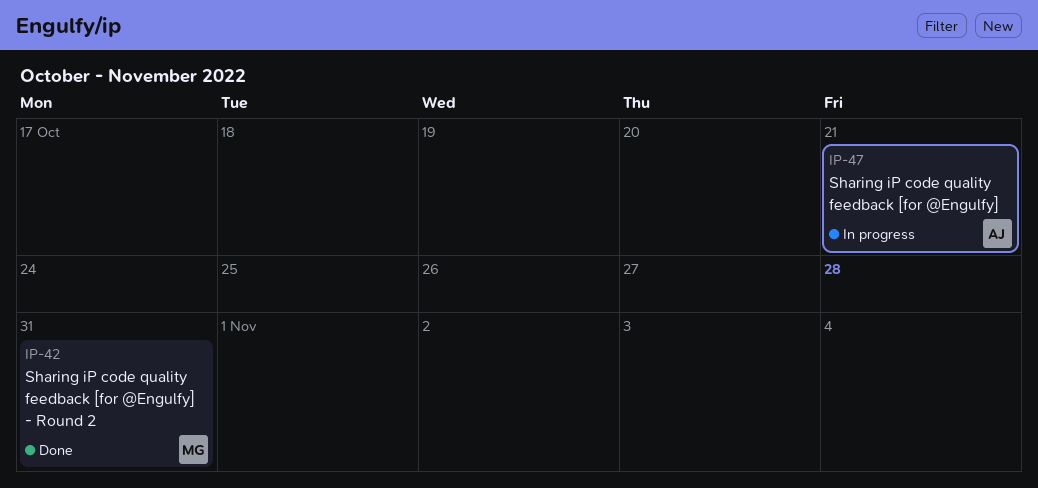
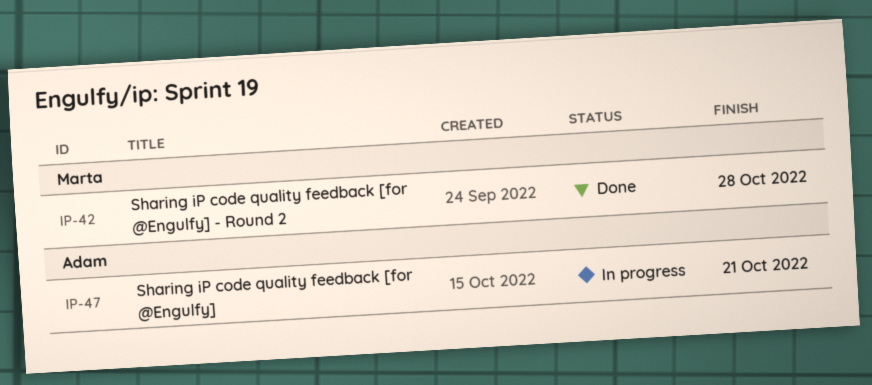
IP-42, due: Oct 31 -> Oct 28

